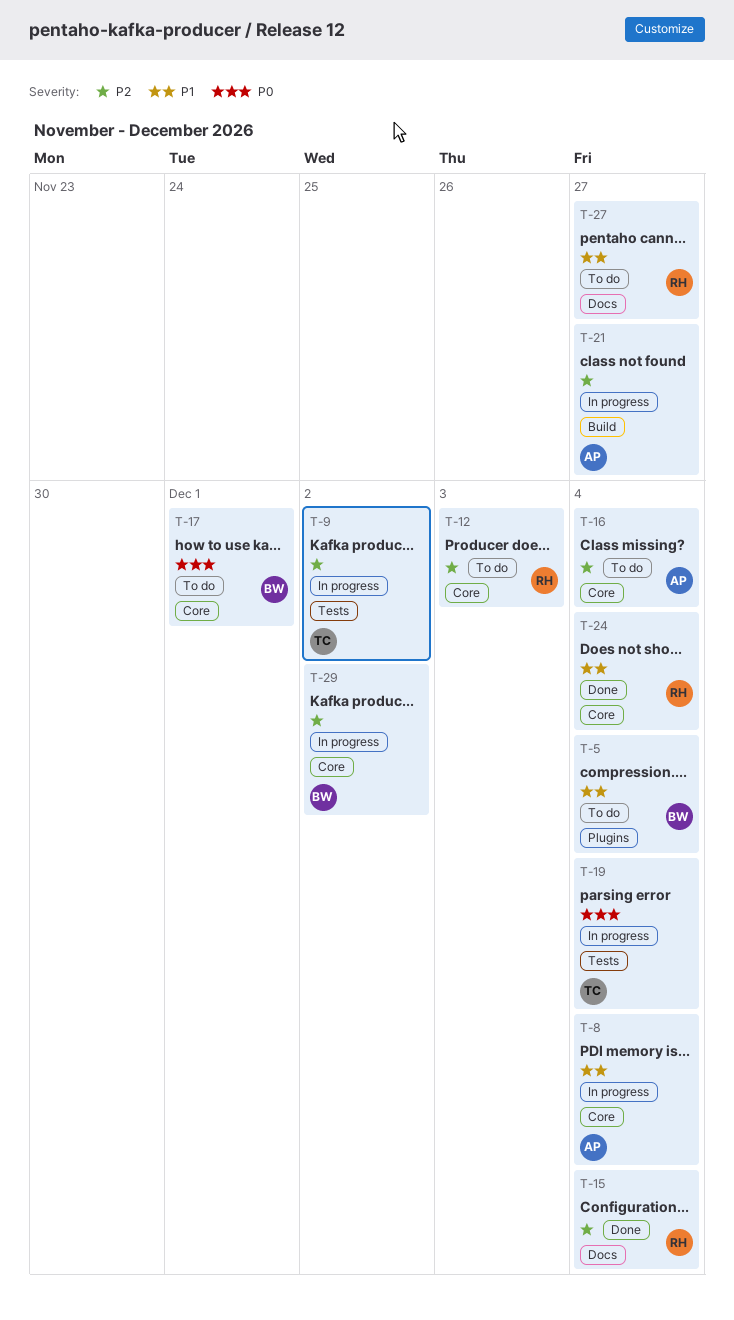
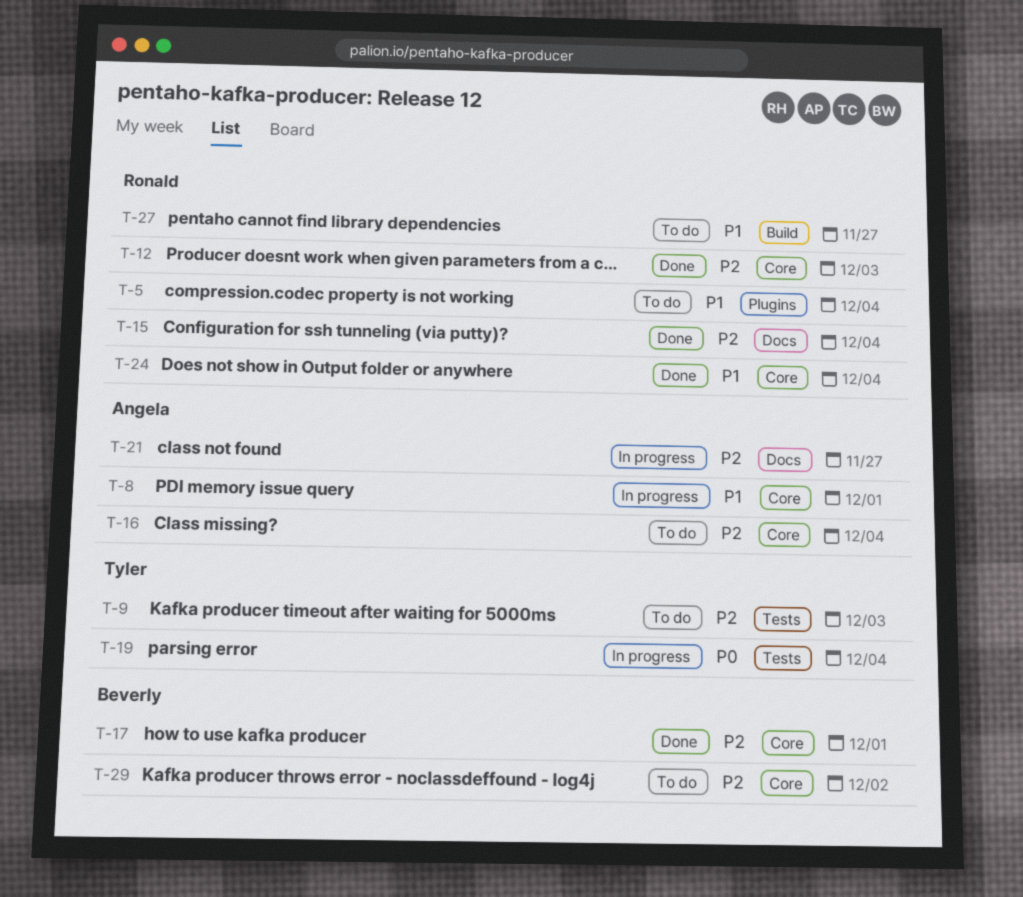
T-5, owner: Beverly -> Ronald
T-8, due: Dec 4 -> Dec 1
T-9, status: In progress -> To do
T-9, due: Dec 2 -> Dec 3
T-12, status: To do -> Done
T-17, status: To do -> Done
T-17, priority: P0 -> P2
T-21, label: Build -> Docs
T-27, label: Docs -> Build
T-29, status: In progress -> To do

